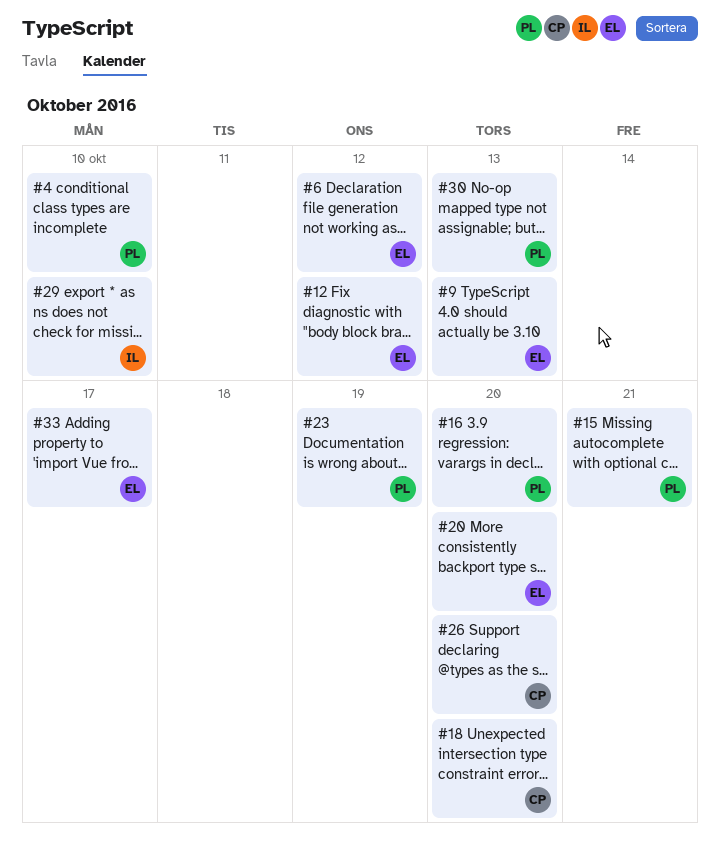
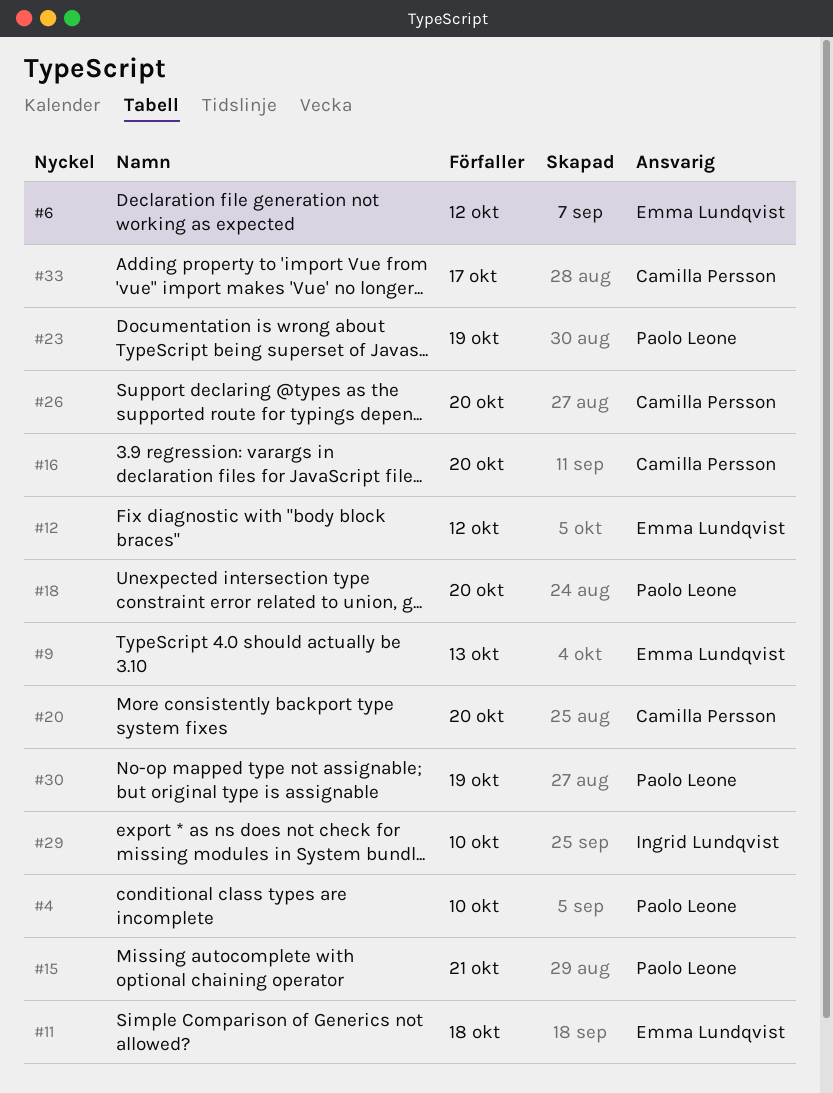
#11: none -> present
#16, owner: Paolo Leone -> Camilla Persson
#18, owner: Camilla Persson -> Paolo Leone
#20, owner: Emma Lundqvist -> Camilla Persson
#30, due: Oct 13 -> Oct 19
#33, owner: Emma Lundqvist -> Camilla Persson

